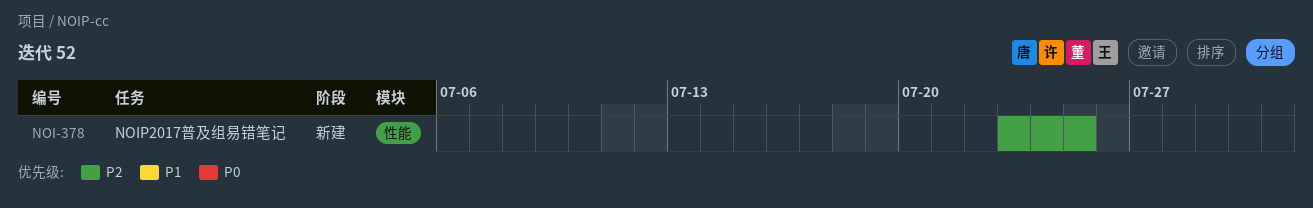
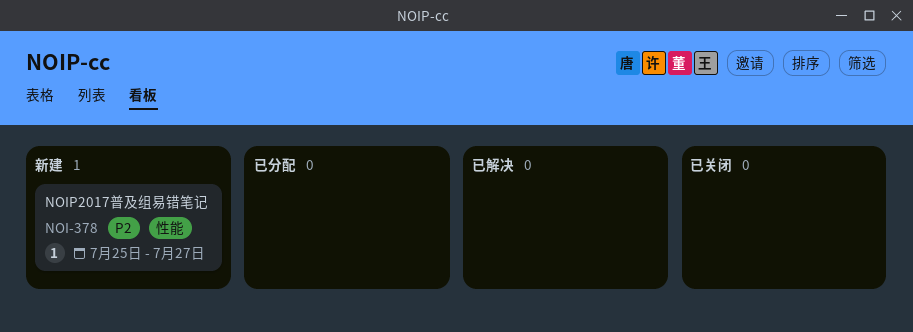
NOI-378, start: Jul 23 -> Jul 25
NOI-378, due: Jul 25 -> Jul 27

